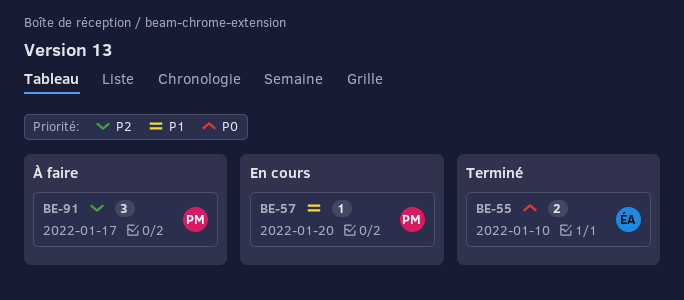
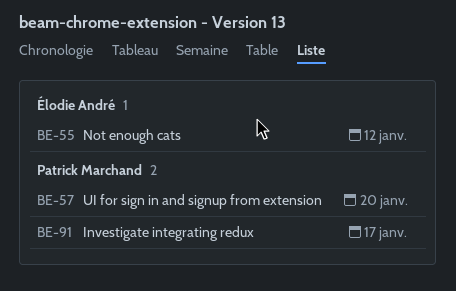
BE-55, due: Jan 10 -> Jan 12

